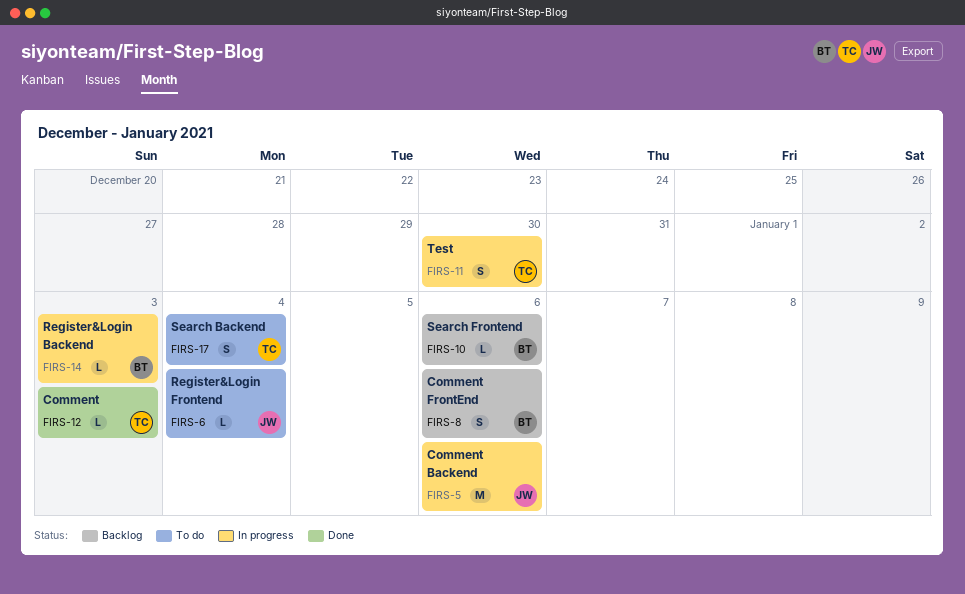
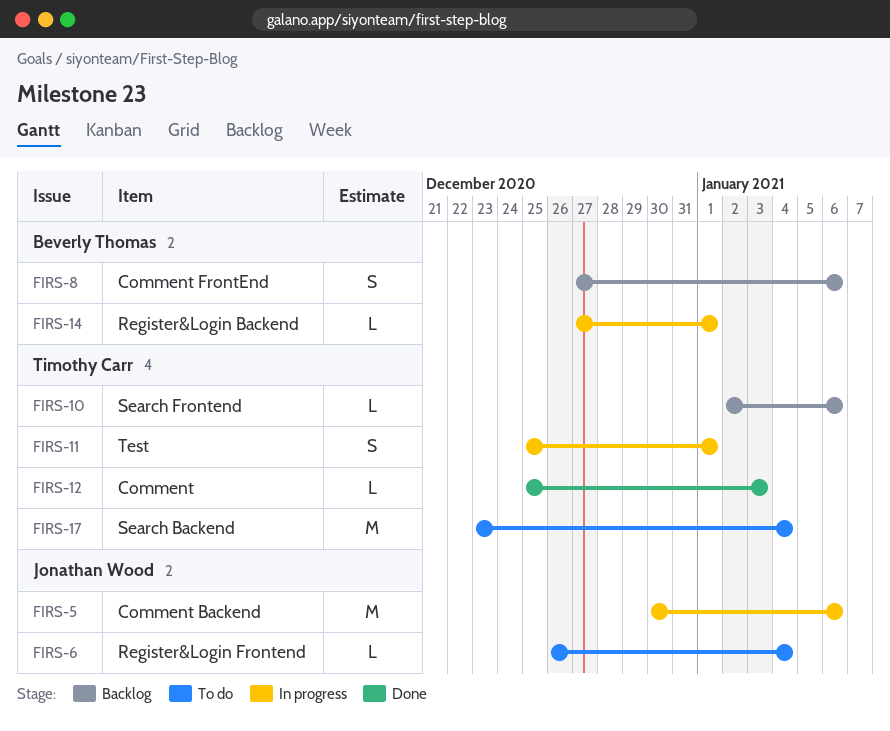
FIRS-10, owner: Beverly Thomas -> Timothy Carr
FIRS-11, due: Dec 30 -> Jan 1
FIRS-14, due: Jan 3 -> Jan 1
FIRS-17, estimate: S -> M

